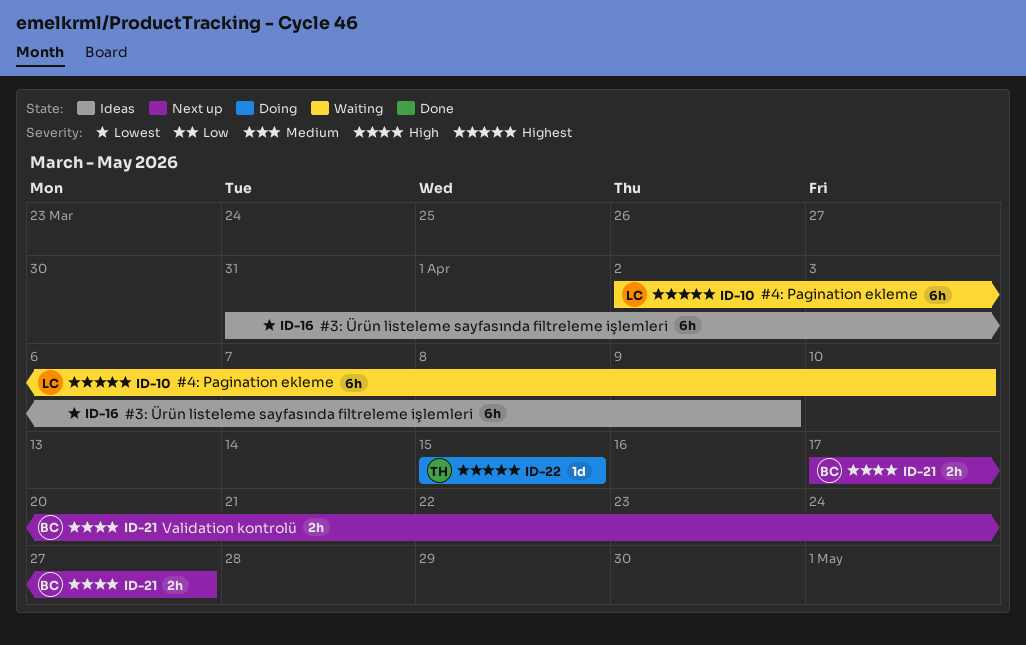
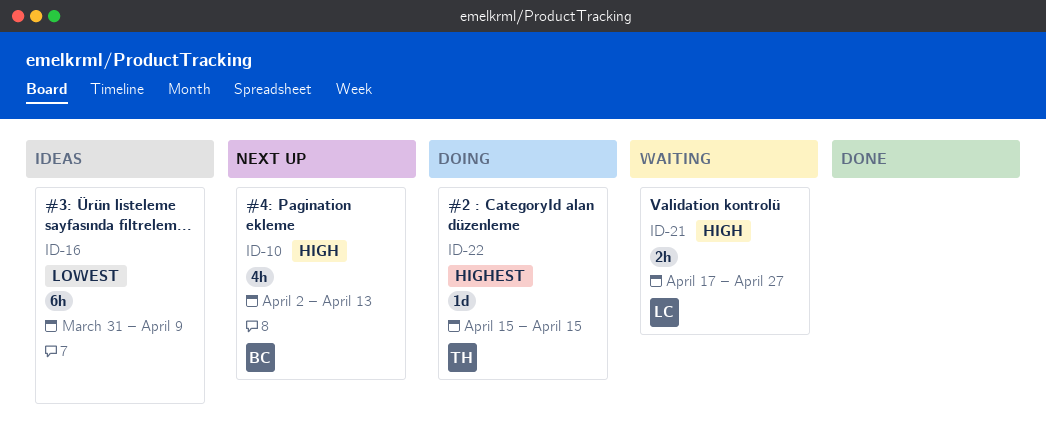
ID-10, status: Waiting -> Next up
ID-10, owner: LC -> BC
ID-10, priority: Highest -> High
ID-10, estimate: 6h -> 4h
ID-10, due: Apr 10 -> Apr 13
ID-21, status: Next up -> Waiting
ID-21, owner: BC -> LC

